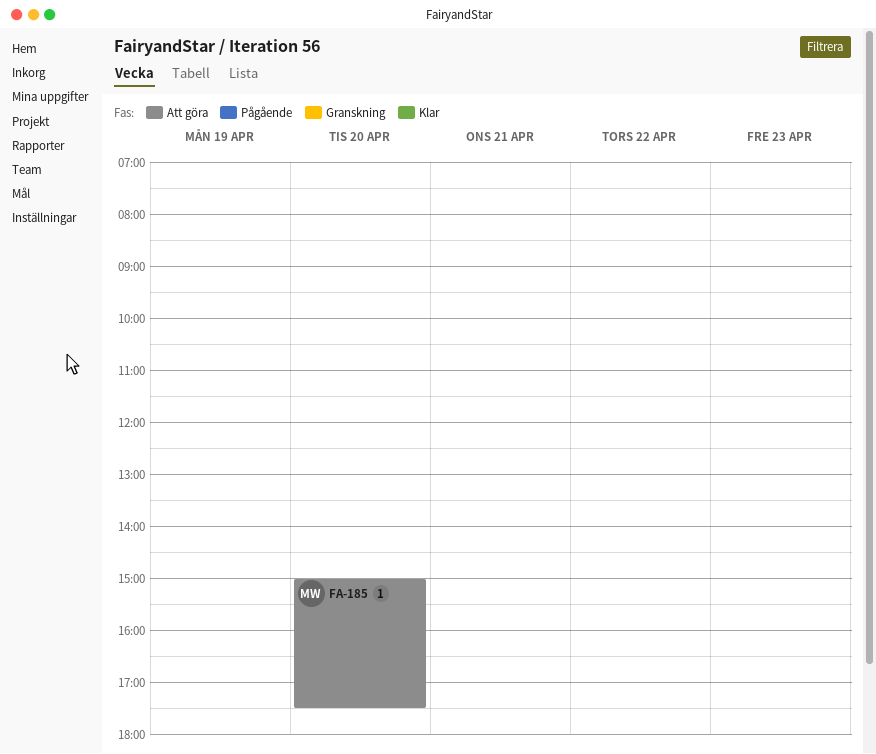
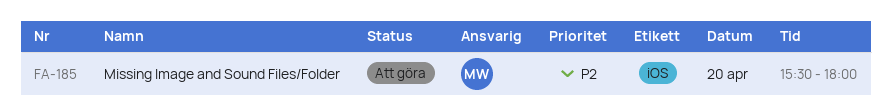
FA-185, begins: 15:00 -> 15:30
FA-185, ends: 17:30 -> 18:00

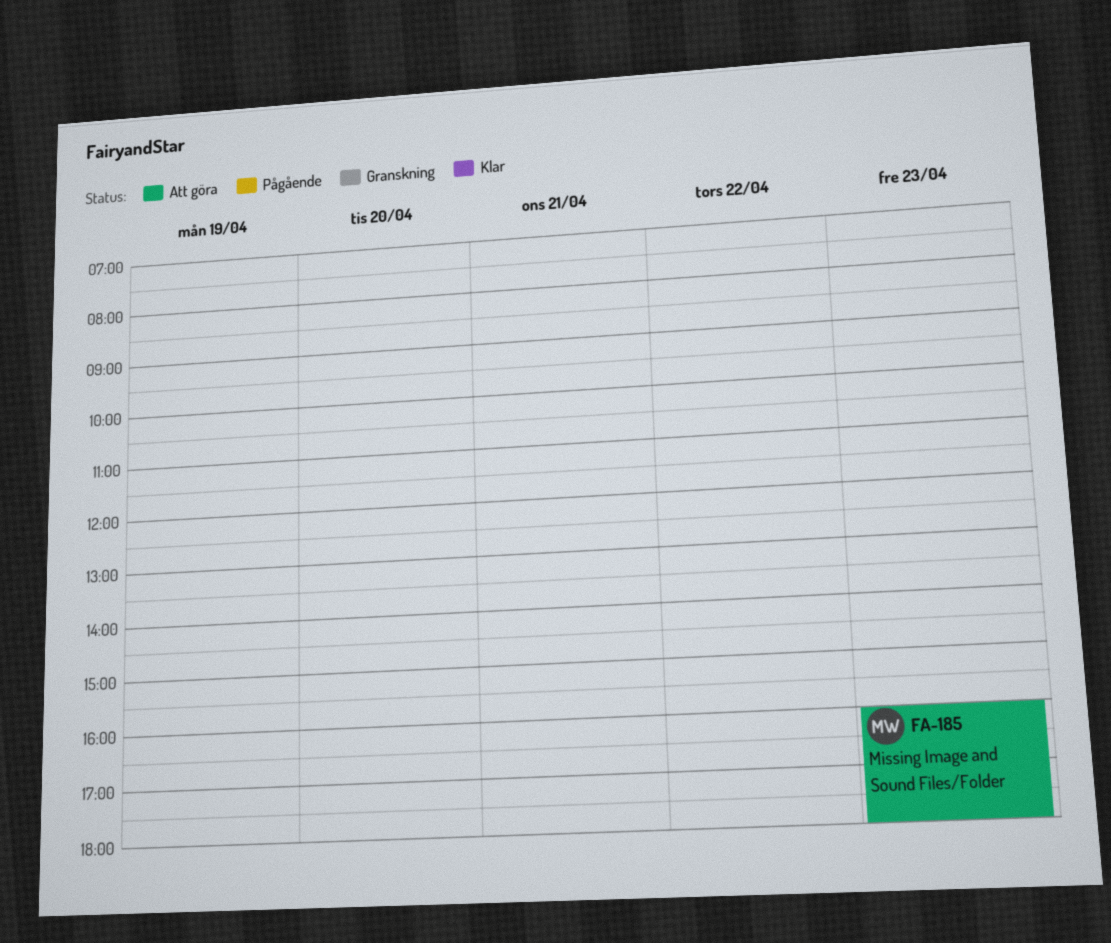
FA-185, day: Apr 20 -> Apr 23
FA-185, begins: 15:30 -> 16:00

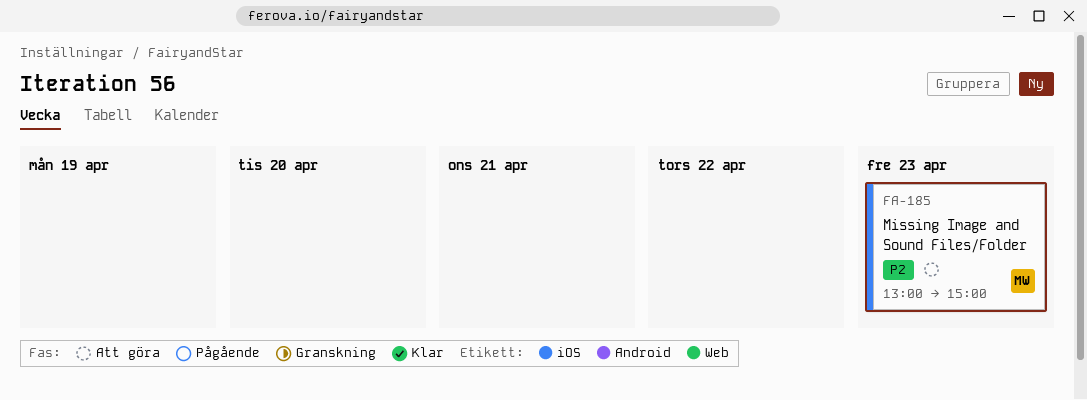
FA-185, begins: 16:00 -> 13:00
FA-185, ends: 18:00 -> 15:00

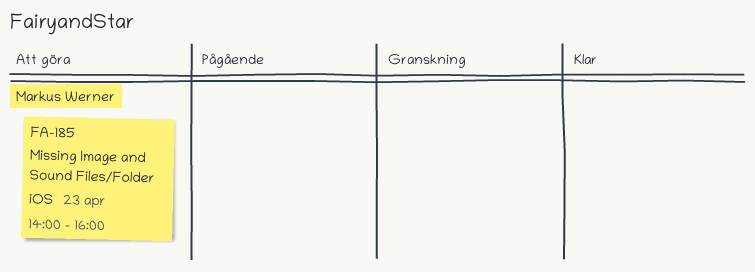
FA-185, begins: 13:00 -> 14:00
FA-185, ends: 15:00 -> 16:00

